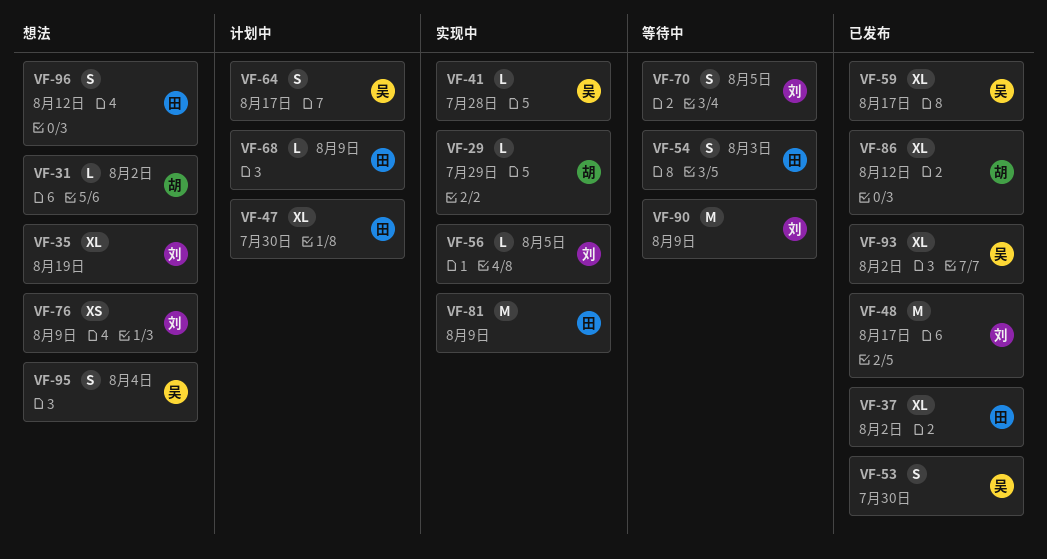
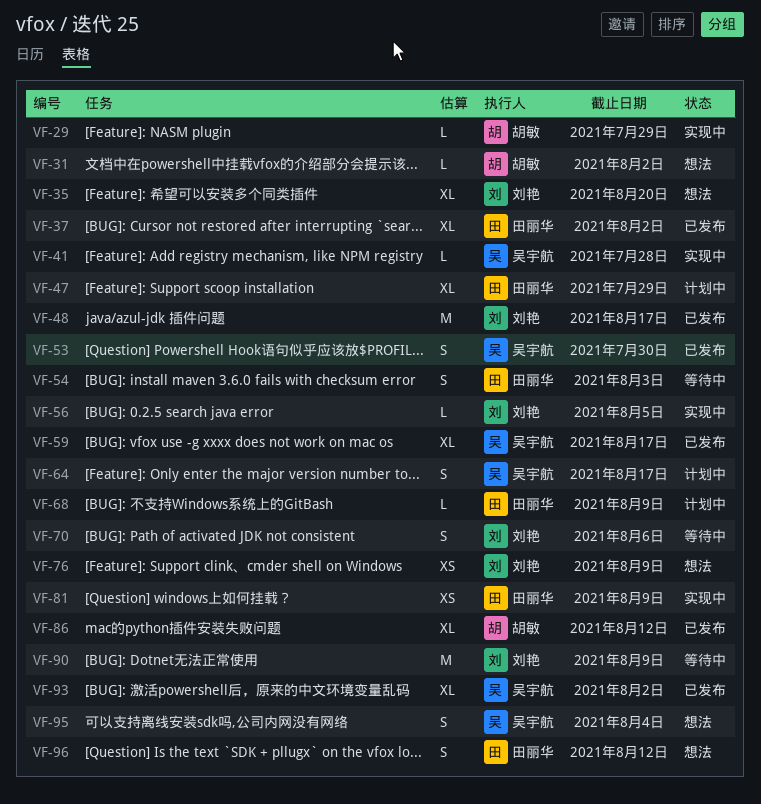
VF-35, due: Aug 19 -> Aug 20
VF-47, due: Jul 30 -> Jul 29
VF-70, due: Aug 5 -> Aug 6
VF-81, estimate: M -> XS

